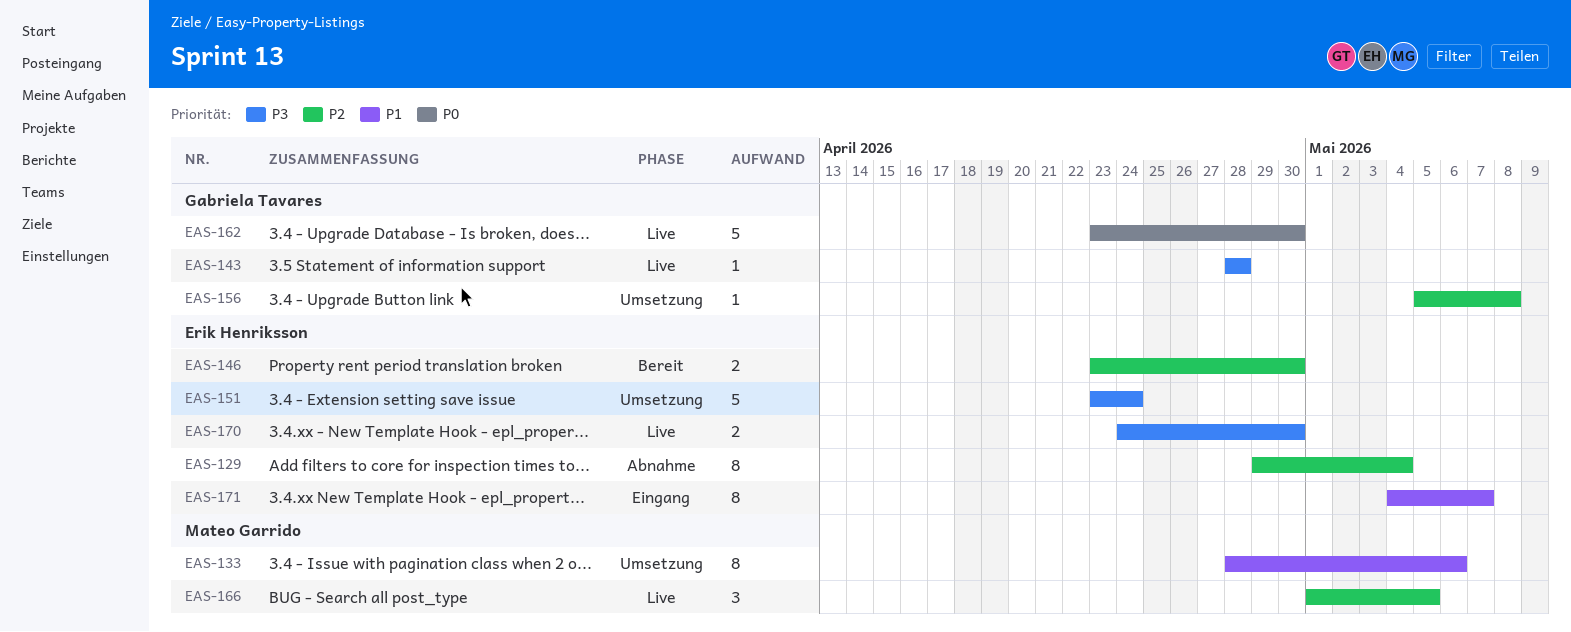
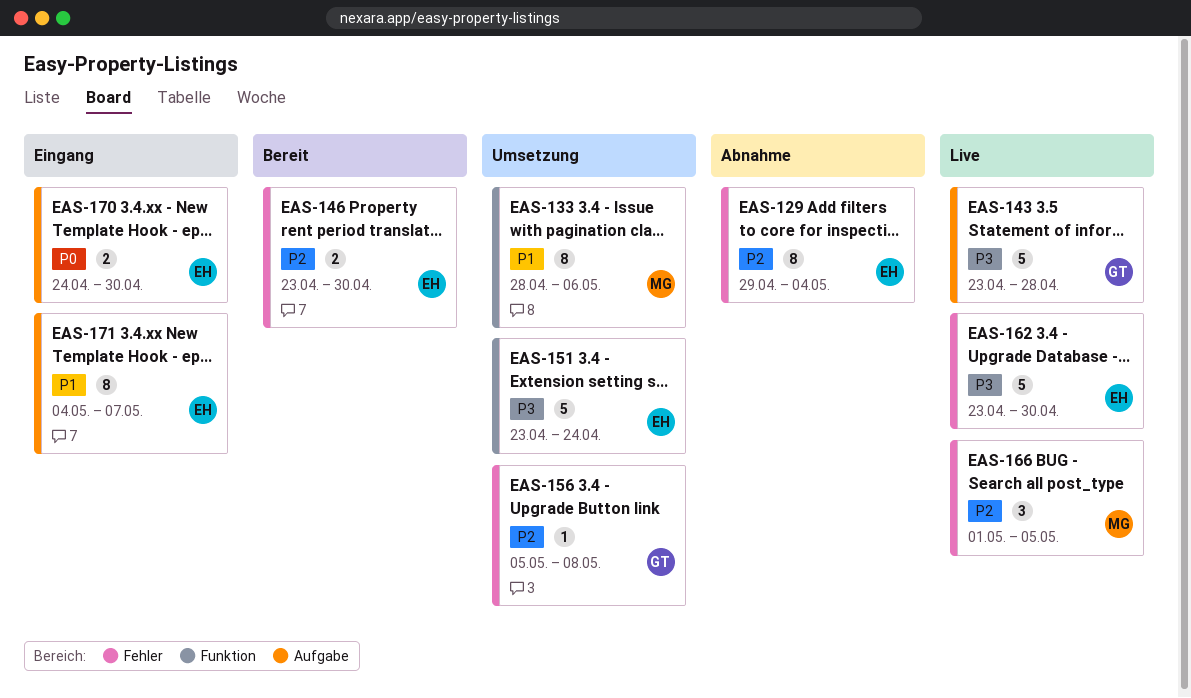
EAS-143, estimate: 1 -> 5
EAS-143, start: Apr 28 -> Apr 23
EAS-162, owner: Gabriela Tavares -> Erik Henriksson
EAS-162, priority: P0 -> P3
EAS-170, status: Live -> Eingang
EAS-170, priority: P3 -> P0

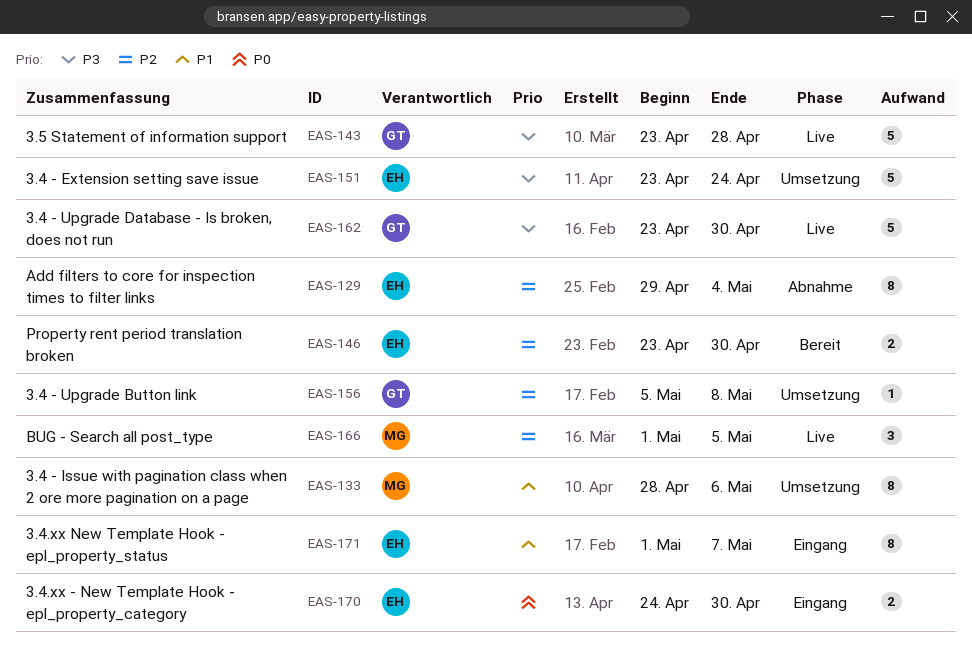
EAS-162, owner: EH -> GT
EAS-171, start: May 4 -> May 1

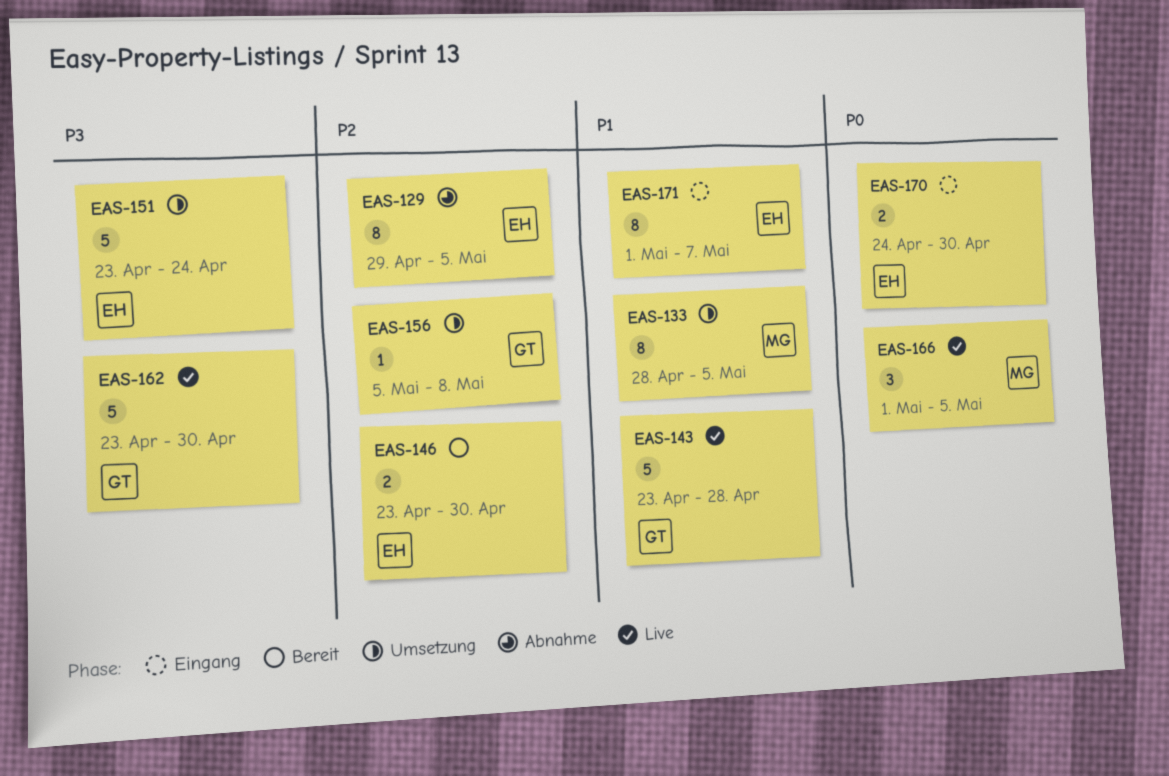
EAS-129, due: May 4 -> May 5
EAS-133, due: May 6 -> May 5
EAS-143, priority: P3 -> P1
EAS-166, priority: P2 -> P0

